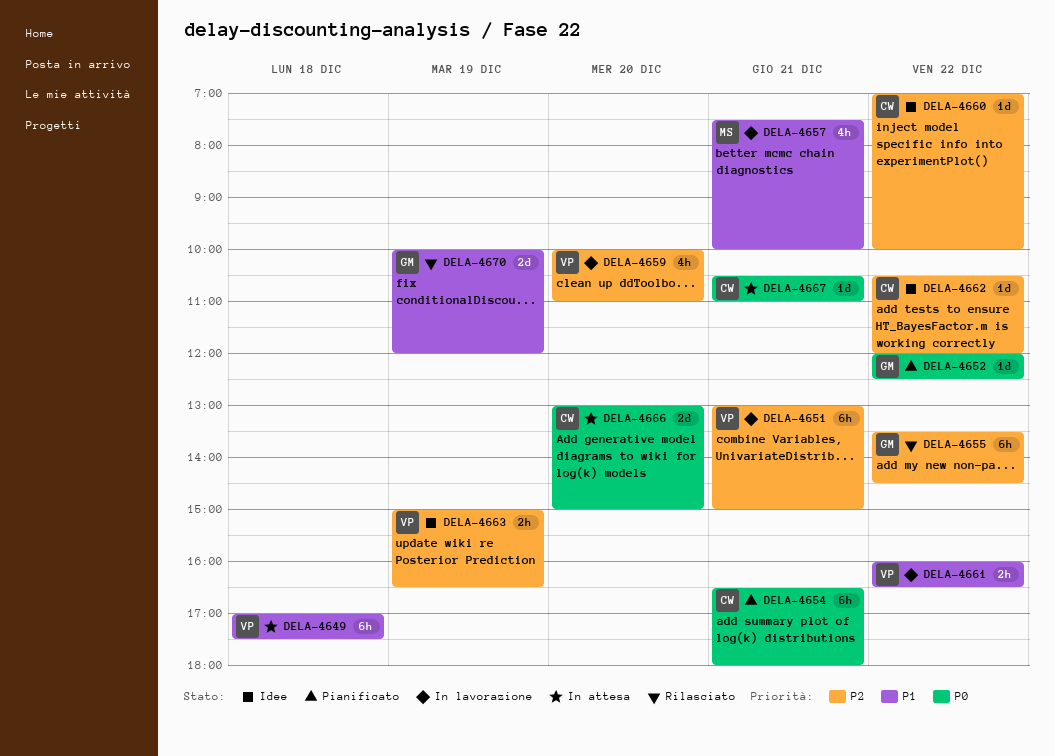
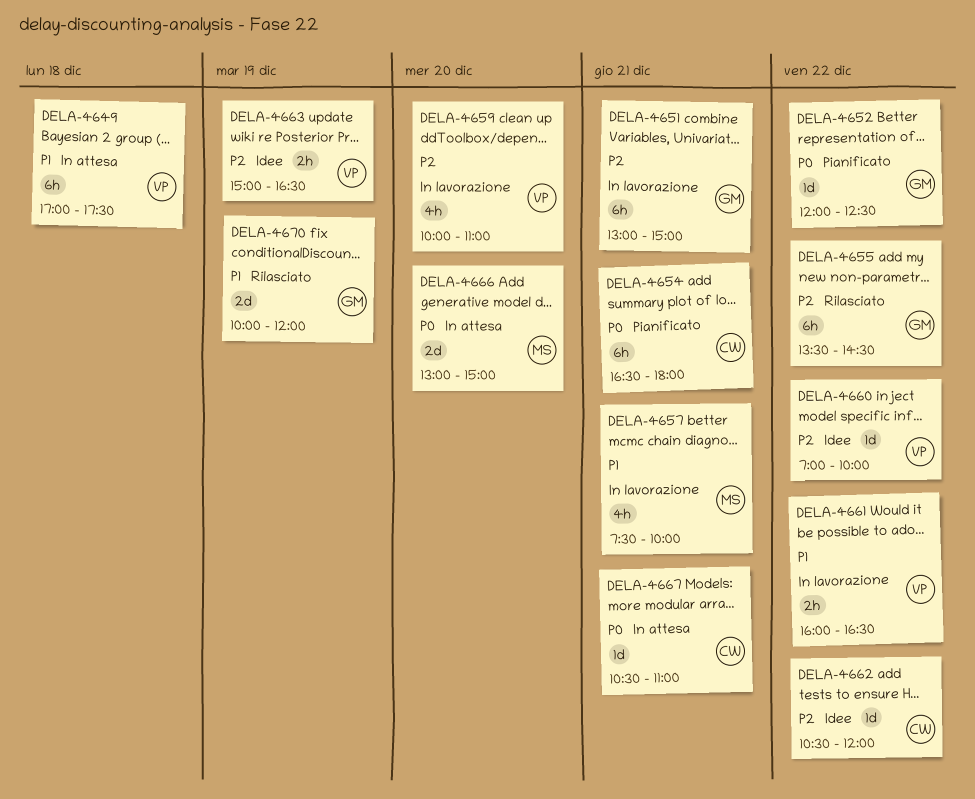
DELA-4651, owner: VP -> GM
DELA-4660, owner: CW -> VP
DELA-4666, owner: CW -> MS

